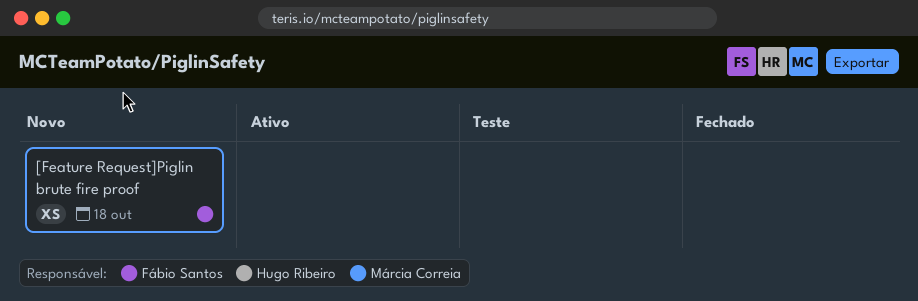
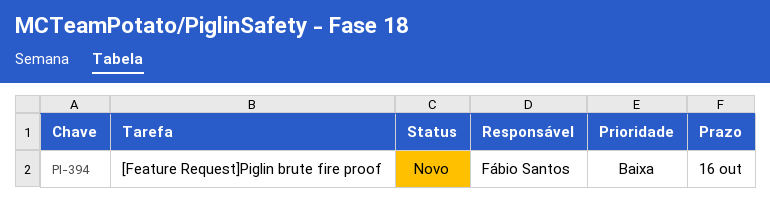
[Feature Request]Piglin brute fire proof, due: Oct 18 -> Oct 16

